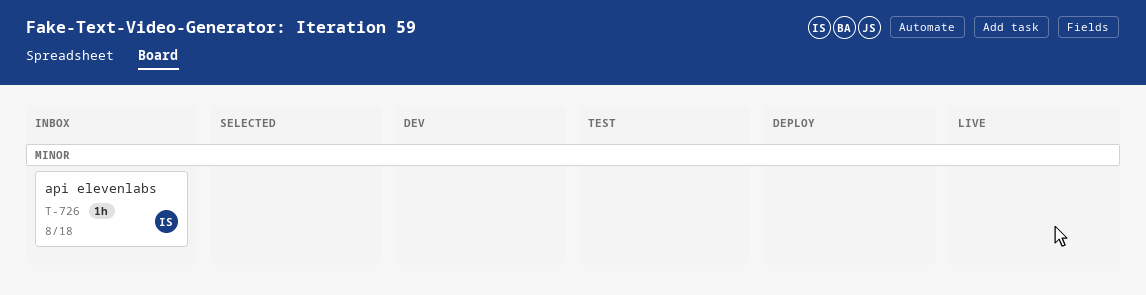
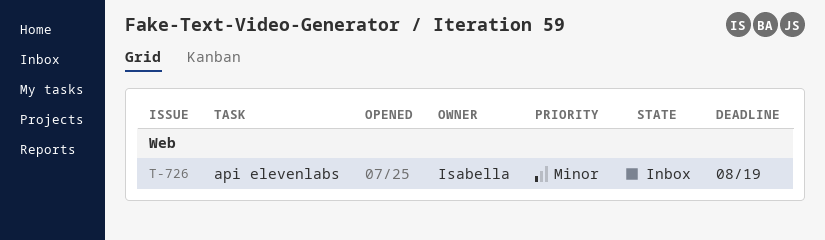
T-726, due: Aug 18 -> Aug 19

